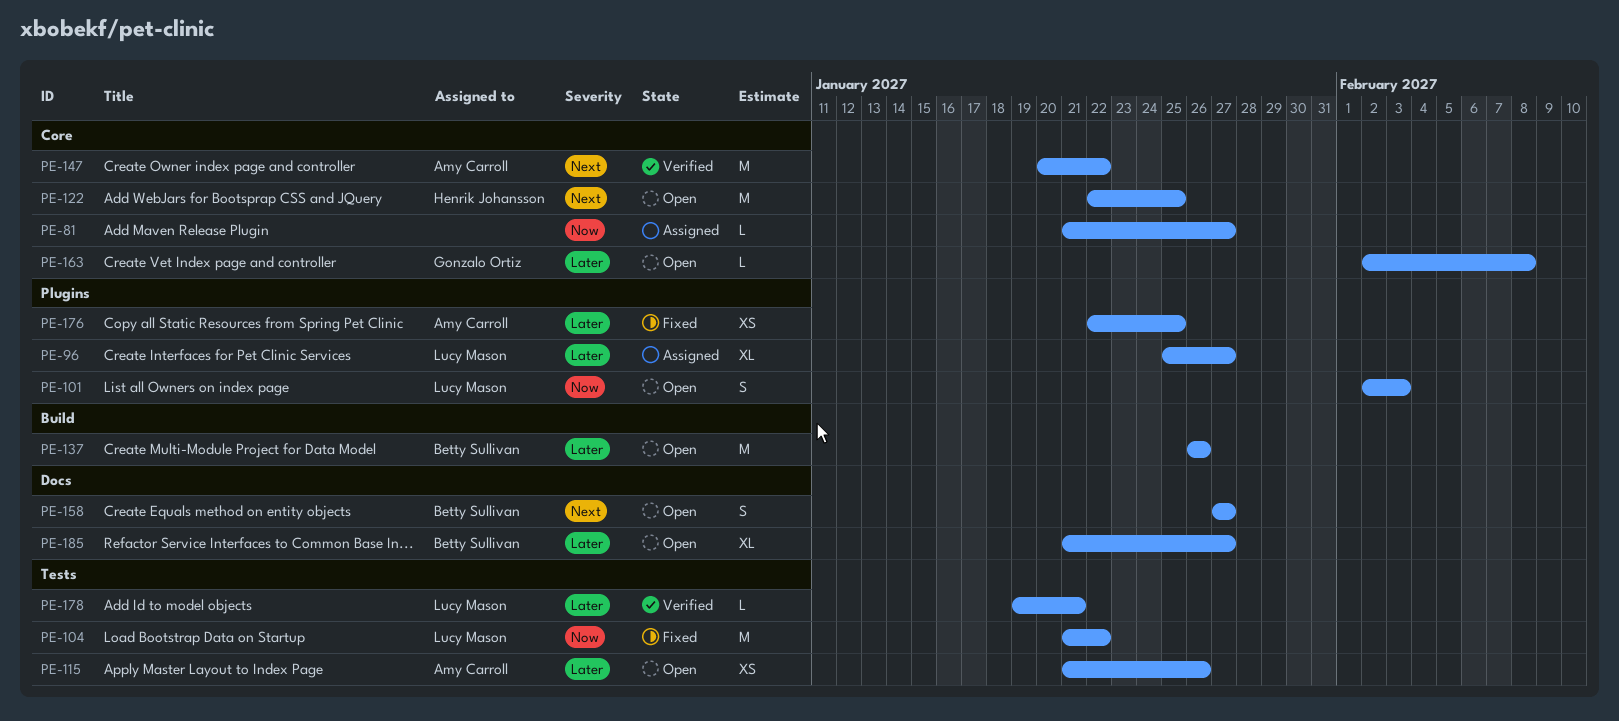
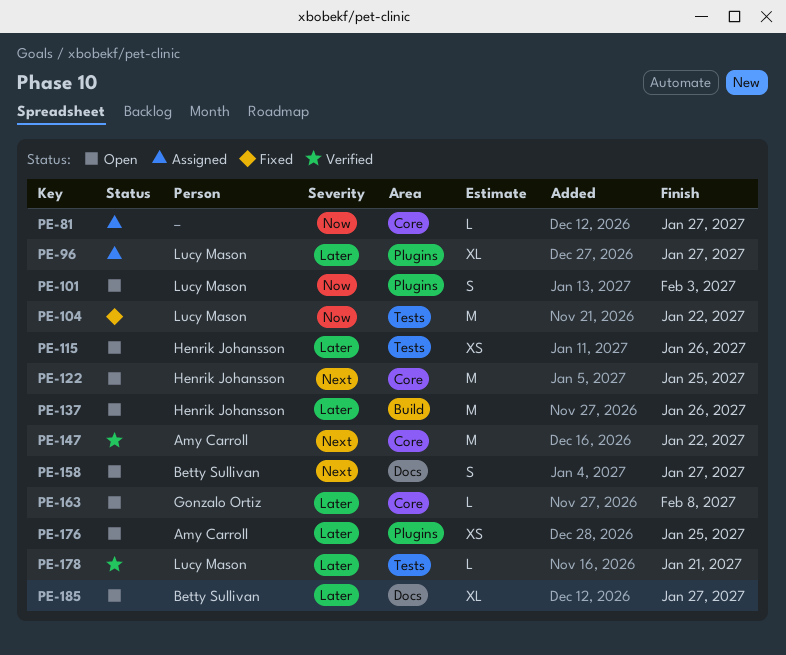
PE-115, owner: Amy Carroll -> Henrik Johansson
PE-137, owner: Betty Sullivan -> Henrik Johansson
PE-176, status: Fixed -> Open

